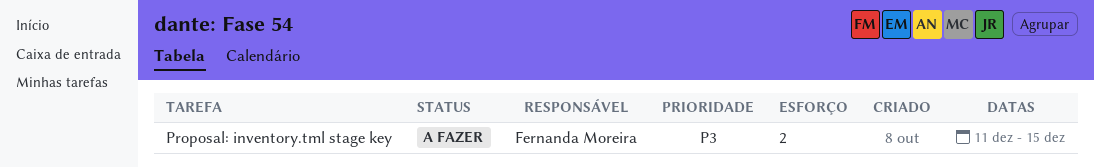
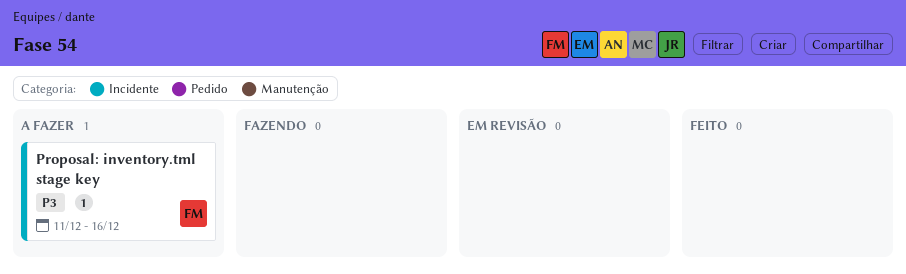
Proposal: inventory.tml stage key, estimate: 2 -> 1
Proposal: inventory.tml stage key, due: Dec 15 -> Dec 16

